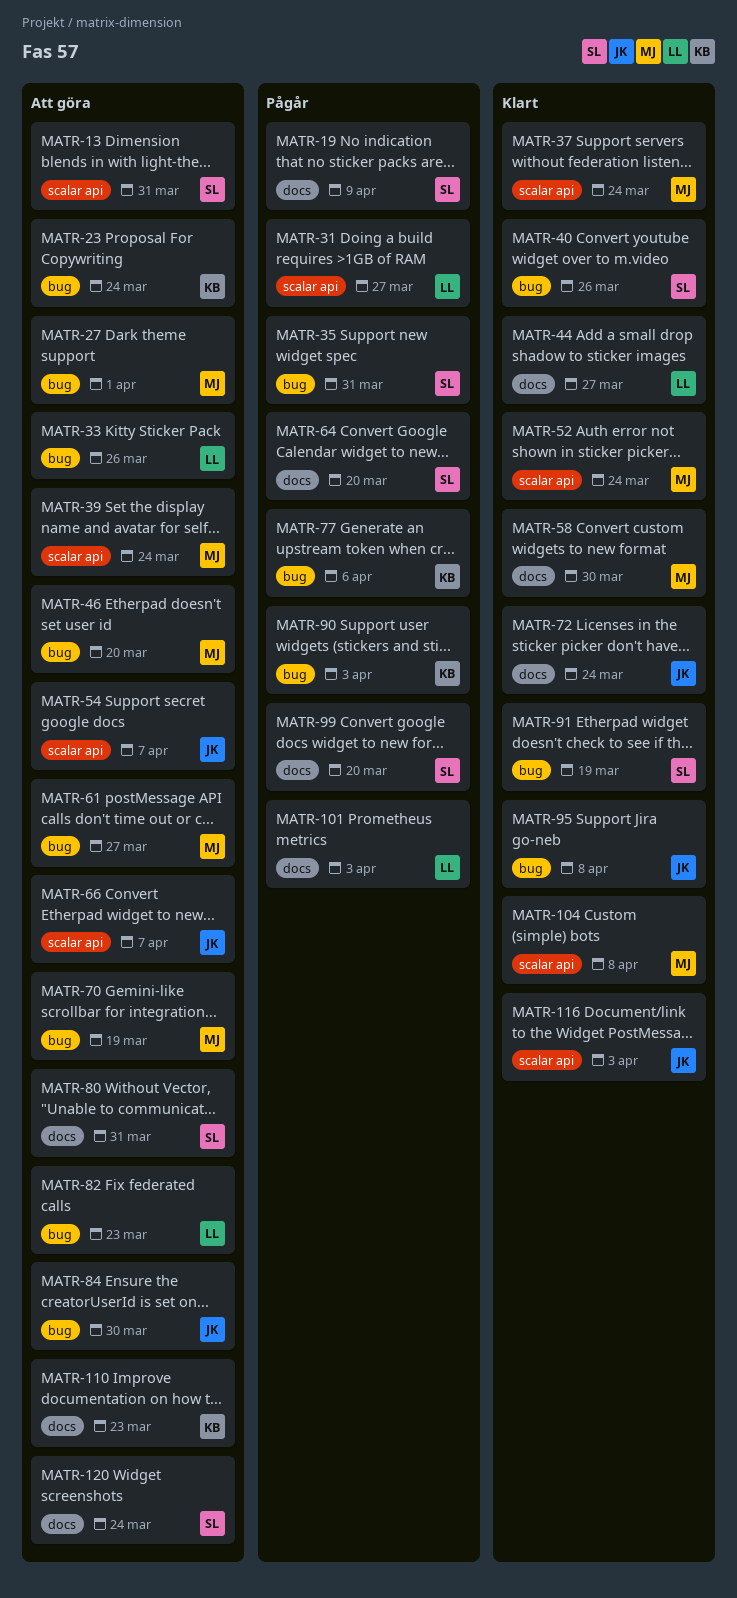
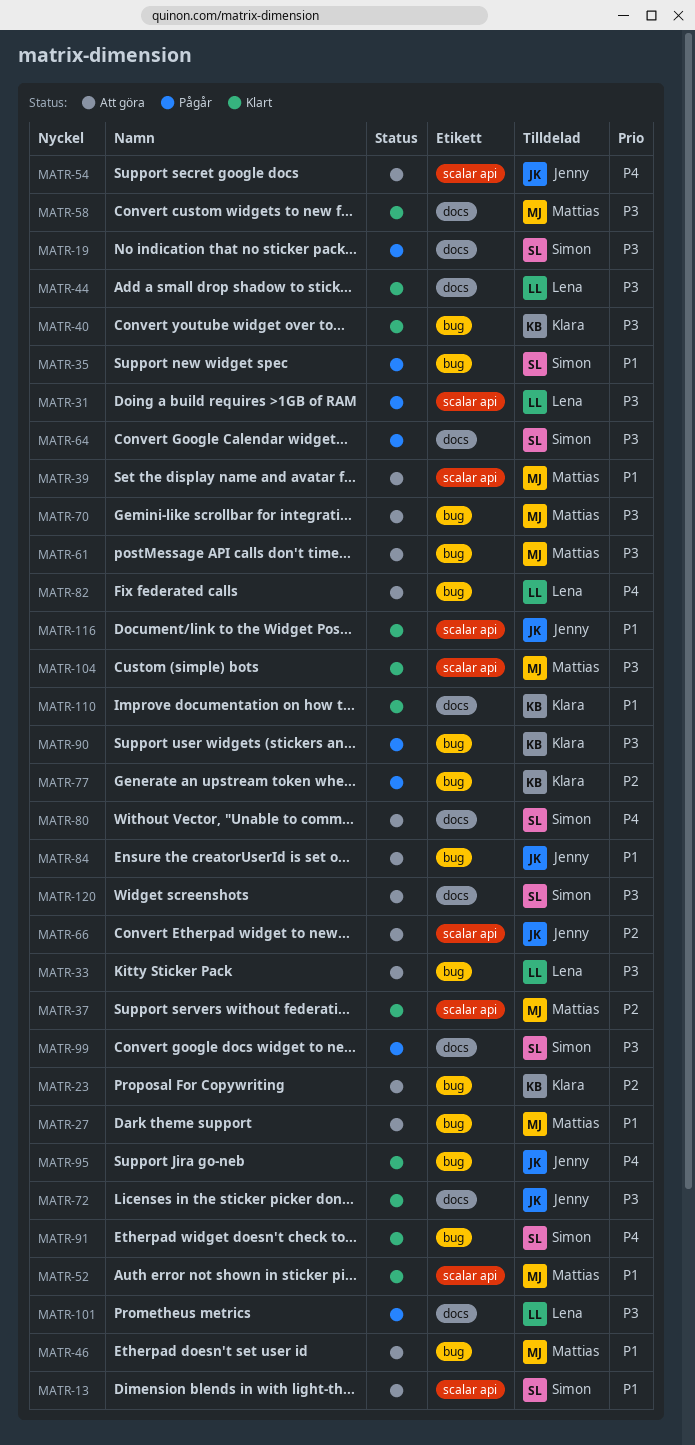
MATR-40, owner: Simon -> Klara
MATR-110, status: Att göra -> Klart

